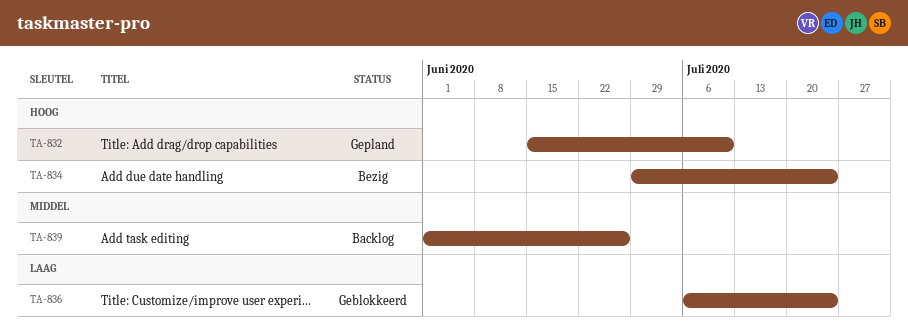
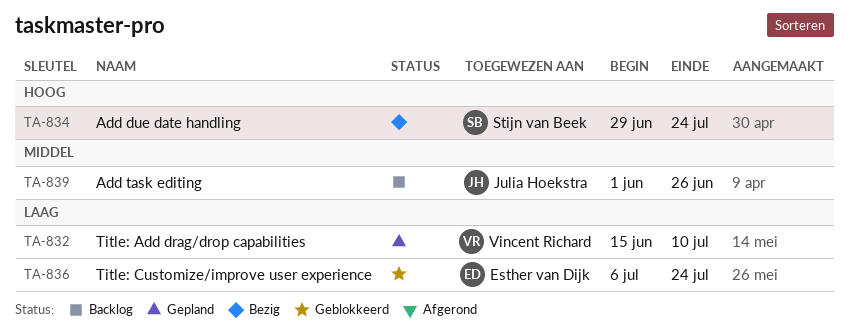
TA-832, priority: Hoog -> Laag

